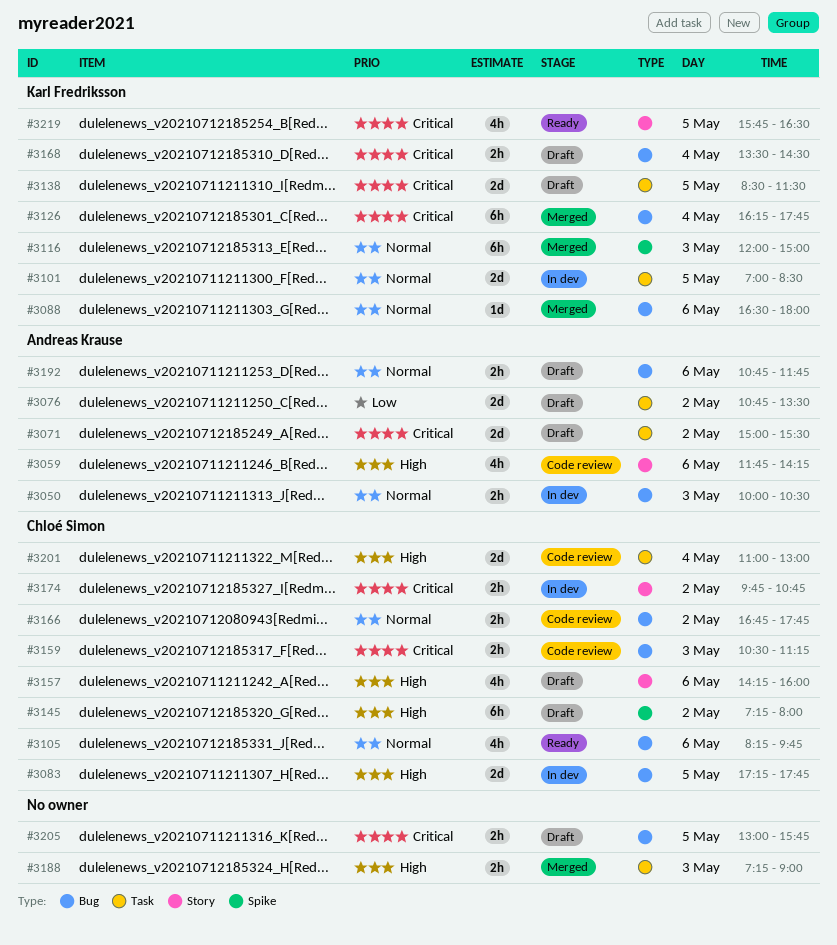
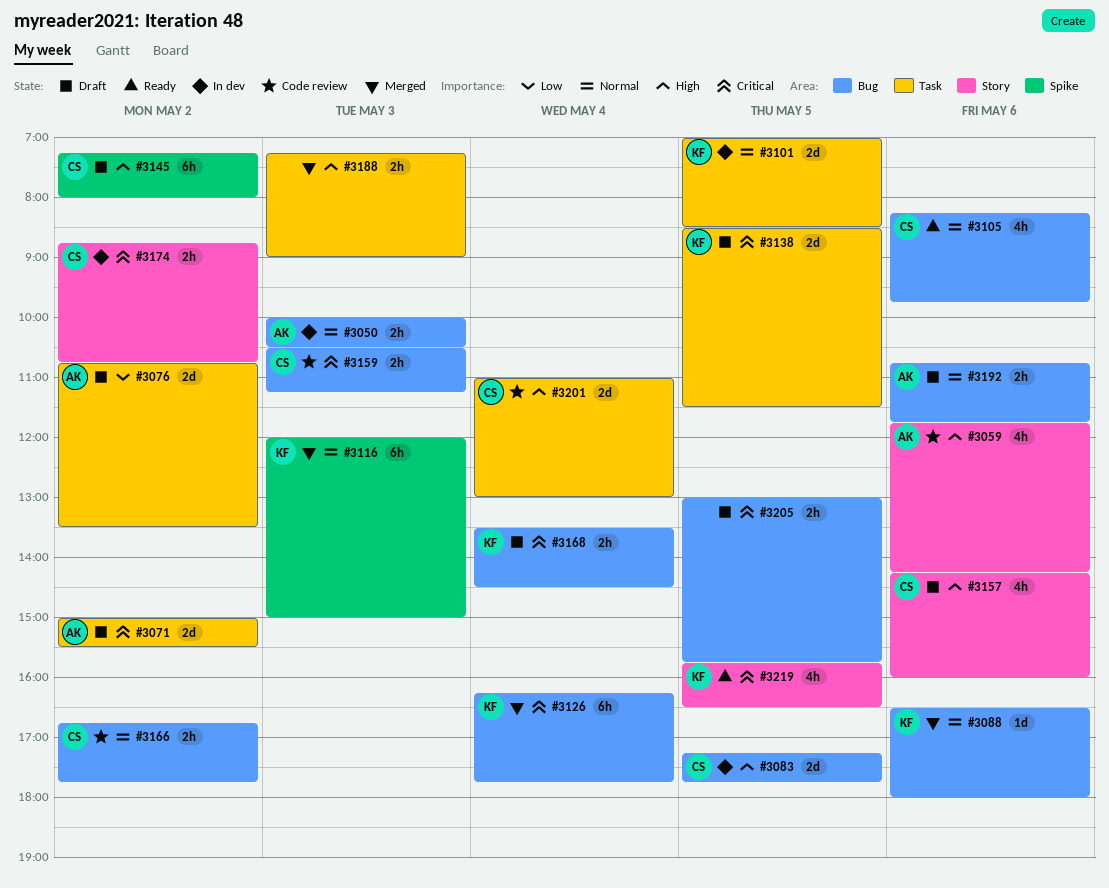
#3174, begins: 09:45 -> 08:45

